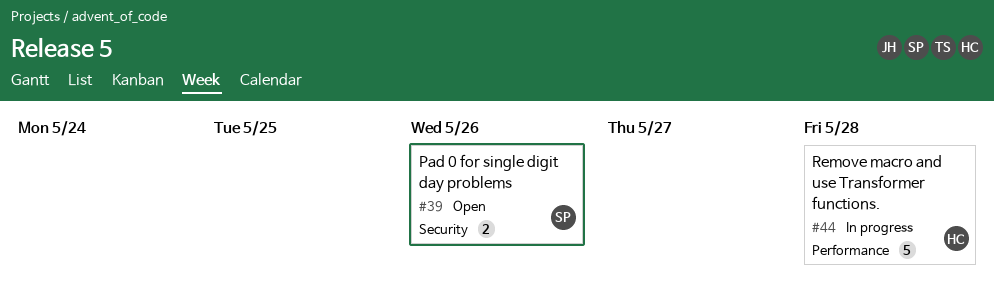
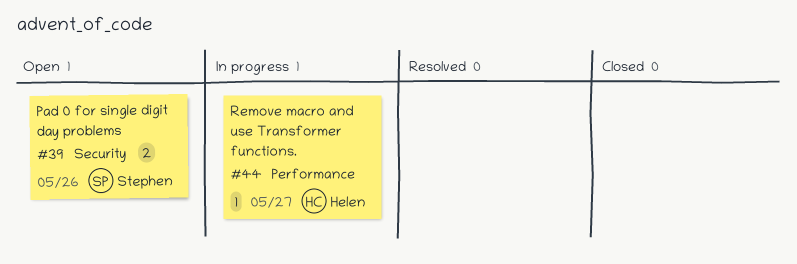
#44, estimate: 5 -> 1
#44, due: May 28 -> May 27

